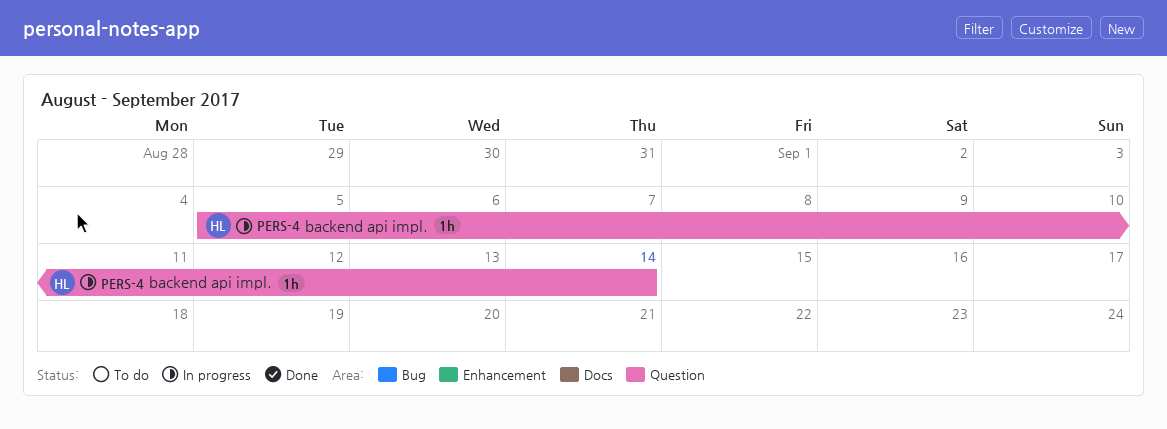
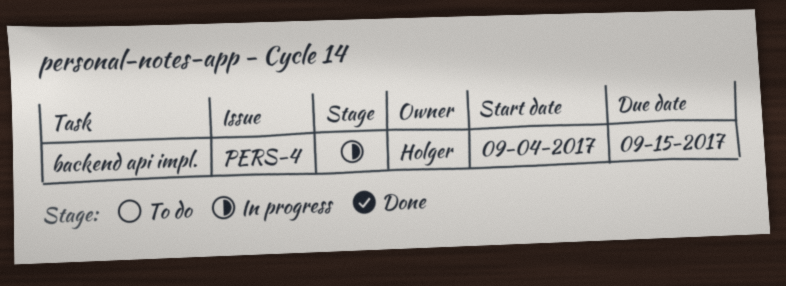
PERS-4, start: Sep 5 -> Sep 4
PERS-4, due: Sep 14 -> Sep 15

